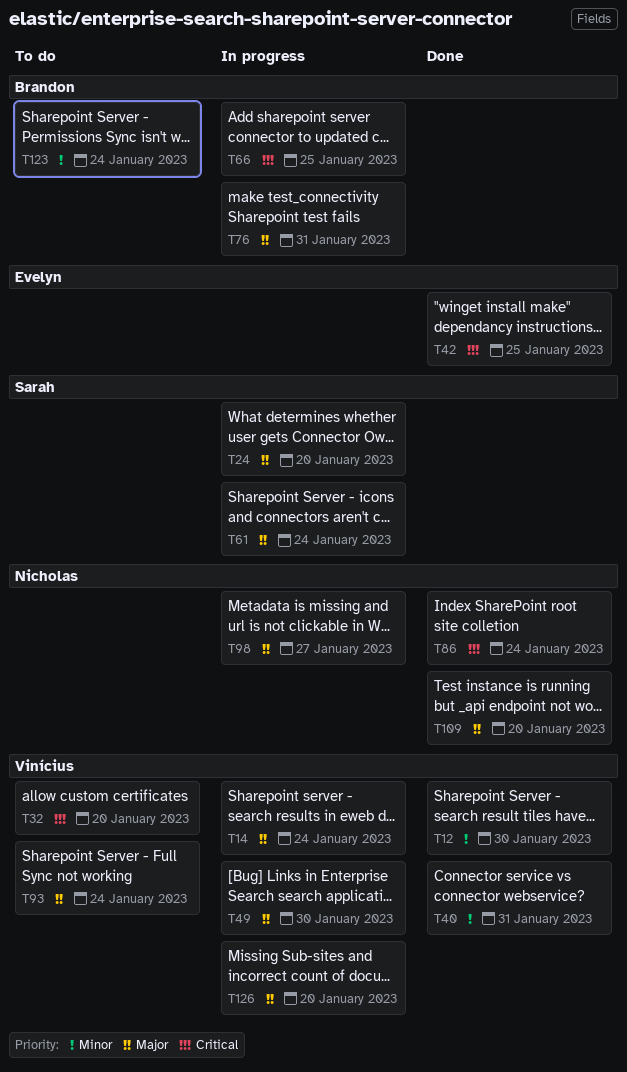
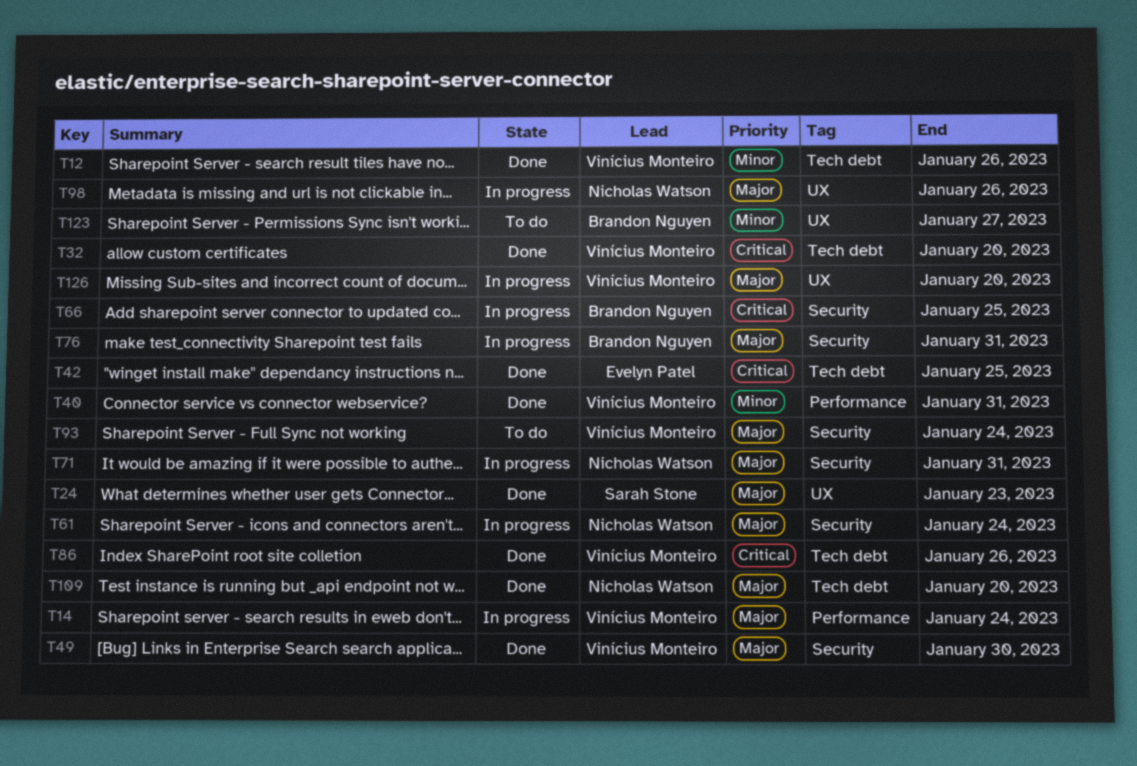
T12, due: Jan 30 -> Jan 26
T24, status: In progress -> Done
T24, due: Jan 20 -> Jan 23
T32, status: To do -> Done
T49, status: In progress -> Done
T61, owner: Sarah Stone -> Nicholas Watson
T71: none -> present
T86, owner: Nicholas Watson -> Vinícius Monteiro
T86, due: Jan 24 -> Jan 26
T98, due: Jan 27 -> Jan 26
T123, due: Jan 24 -> Jan 27

